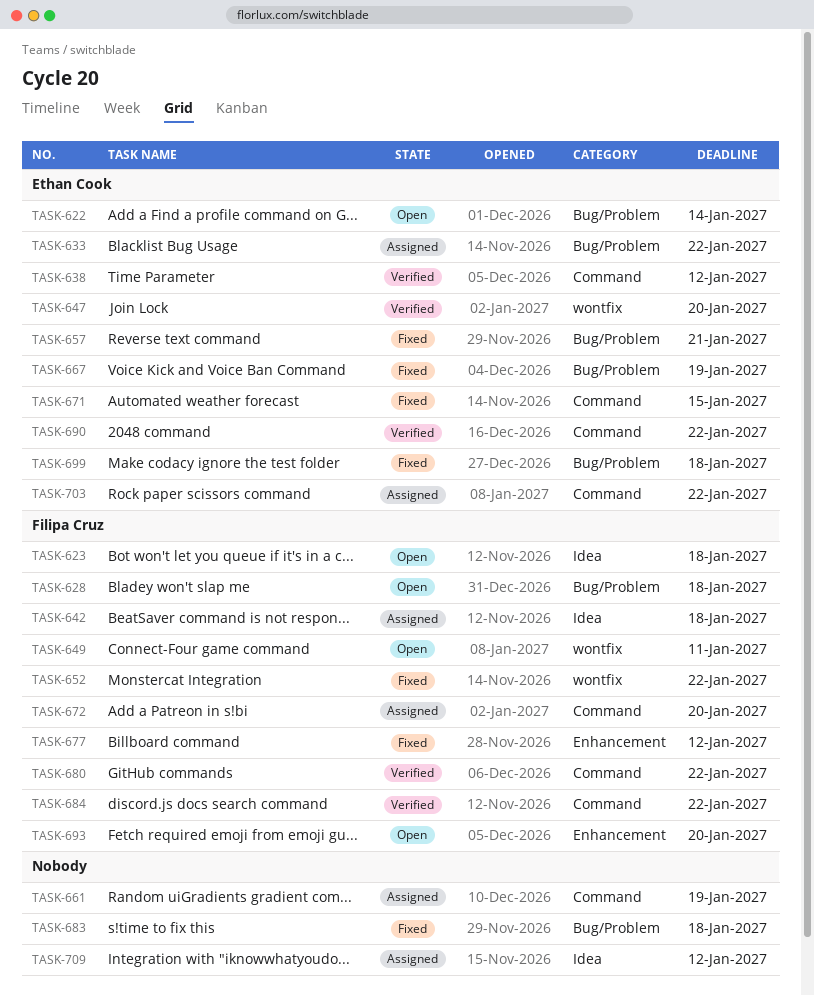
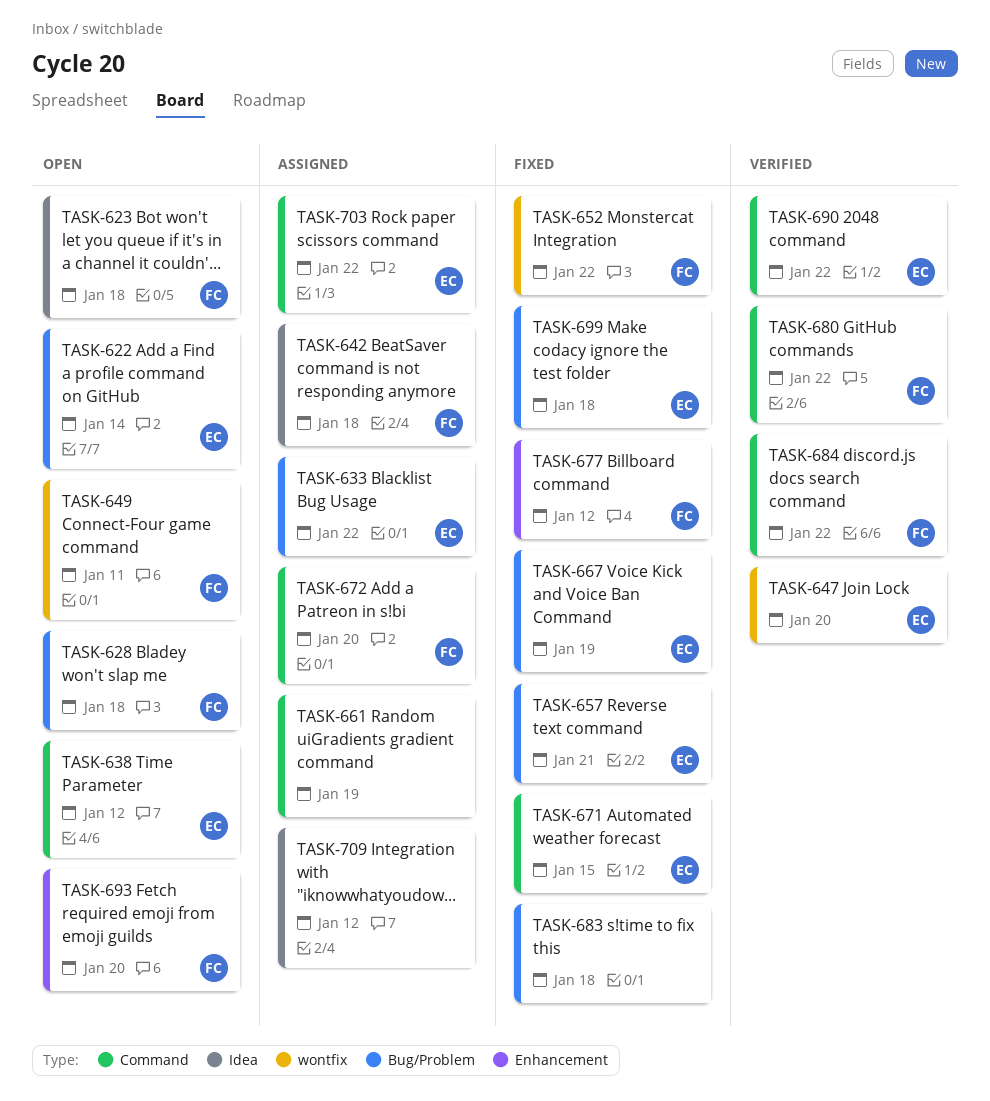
TASK-638, status: Verified -> Open

